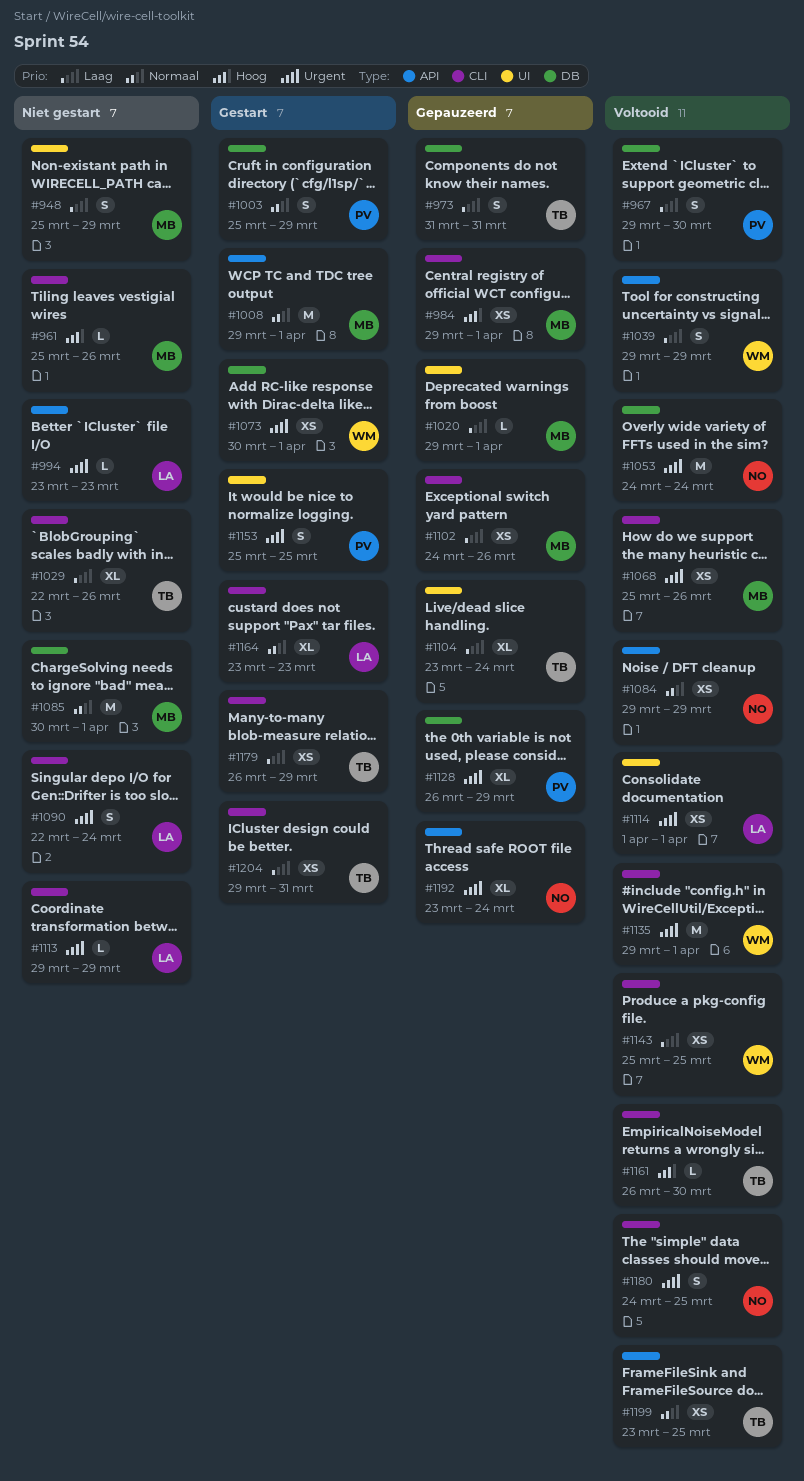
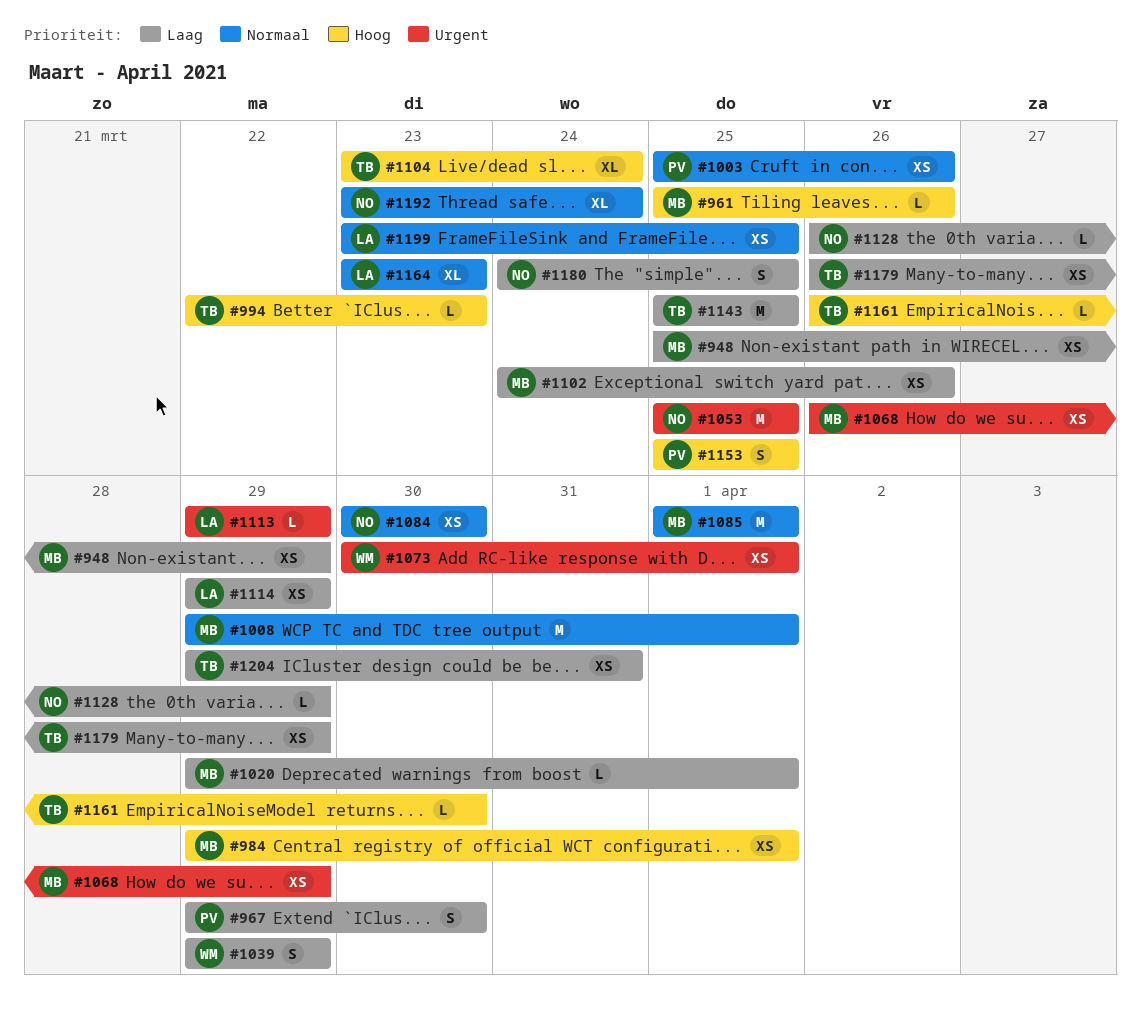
#948, estimate: S -> XS
#973: present -> none
#994, owner: LA -> TB
#994, priority: Urgent -> Hoog
#994, start: Mar 23 -> Mar 22
#1003, estimate: S -> XS
#1003, due: Mar 29 -> Mar 26
#1029: present -> none
#1053, start: Mar 24 -> Mar 25
#1053, due: Mar 24 -> Mar 25
#1068, start: Mar 25 -> Mar 26
#1068, due: Mar 26 -> Mar 29
#1084, start: Mar 29 -> Mar 30
#1084, due: Mar 29 -> Mar 30
#1085, start: Mar 30 -> Apr 1
#1090: present -> none
#1104, priority: Laag -> Hoog
#1114, priority: Urgent -> Laag
#1114, start: Apr 1 -> Mar 29
#1114, due: Apr 1 -> Mar 29
#1128, owner: PV -> NO
#1128, priority: Urgent -> Laag
#1128, estimate: XL -> L
#1135: present -> none
#1143, owner: WM -> TB
#1143, estimate: XS -> M
#1153, priority: Urgent -> Hoog
#1180, priority: Urgent -> Laag
#1192, priority: Urgent -> Normaal
#1199, owner: TB -> LA

